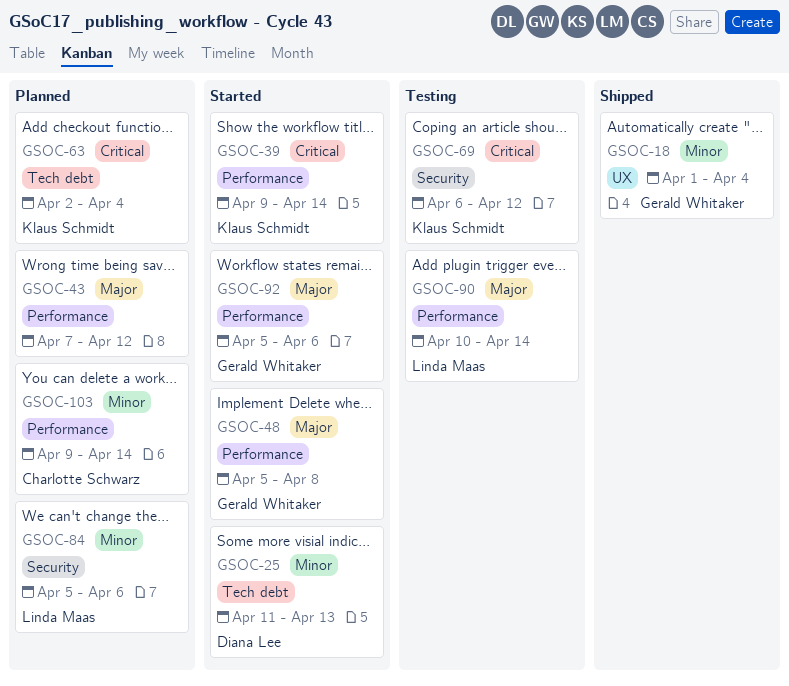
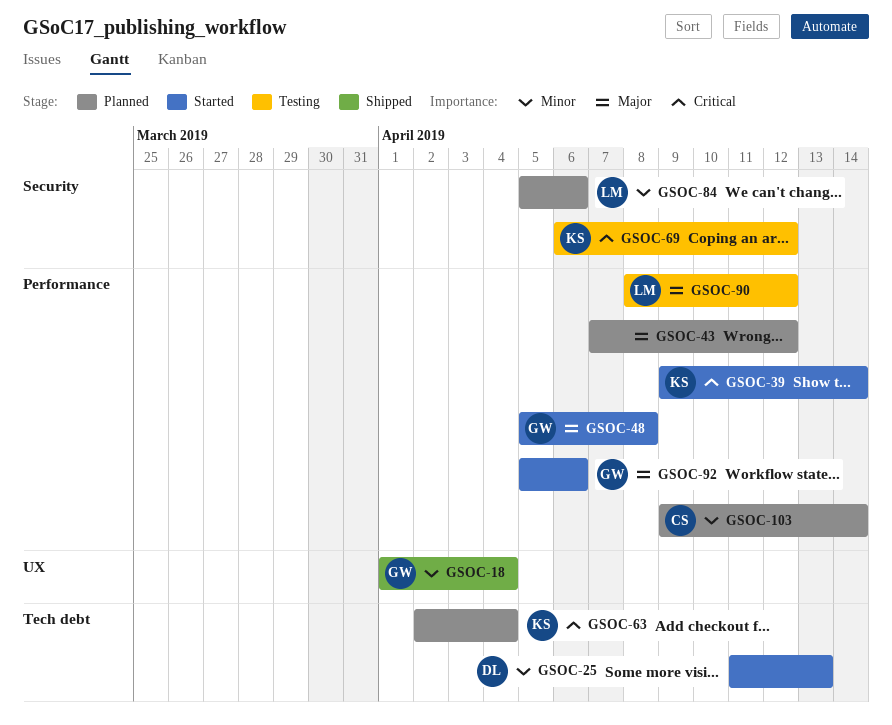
GSOC-90, start: Apr 10 -> Apr 8
GSOC-90, due: Apr 14 -> Apr 12

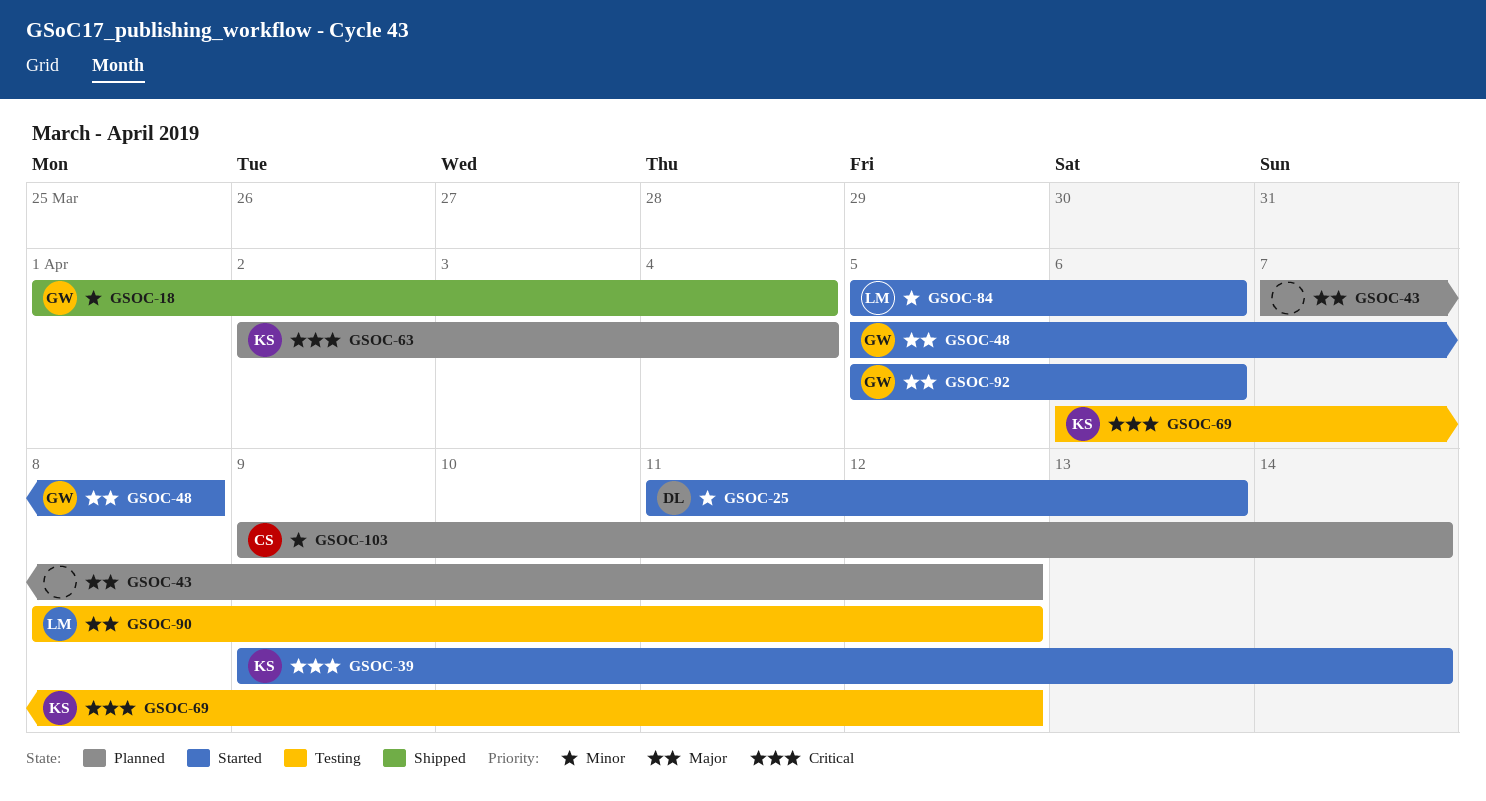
GSOC-84, status: Planned -> Started

